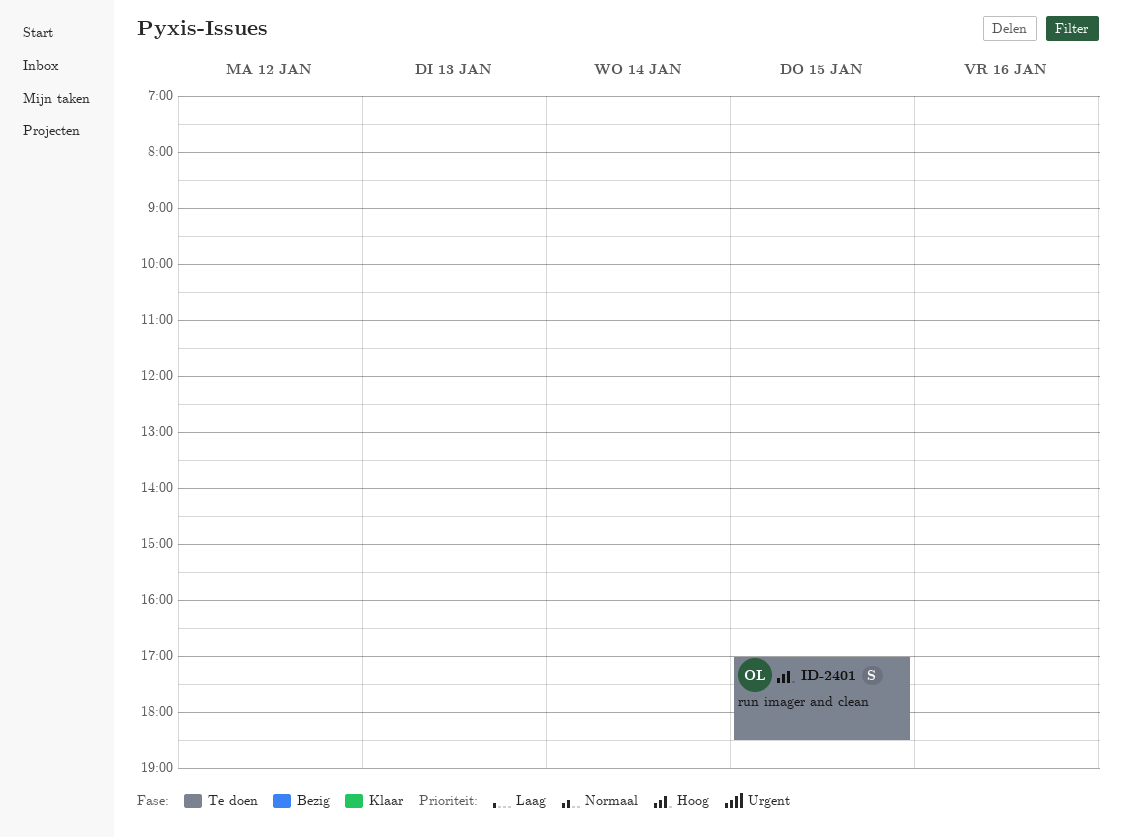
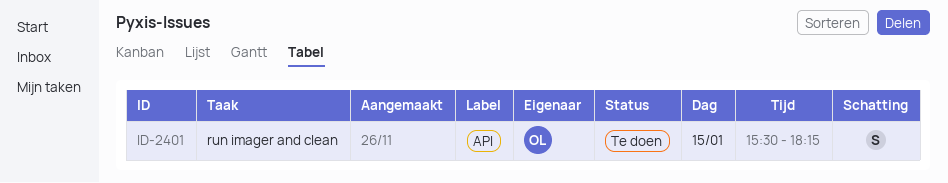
ID-2401, begins: 17:00 -> 15:30
ID-2401, ends: 18:30 -> 18:15

